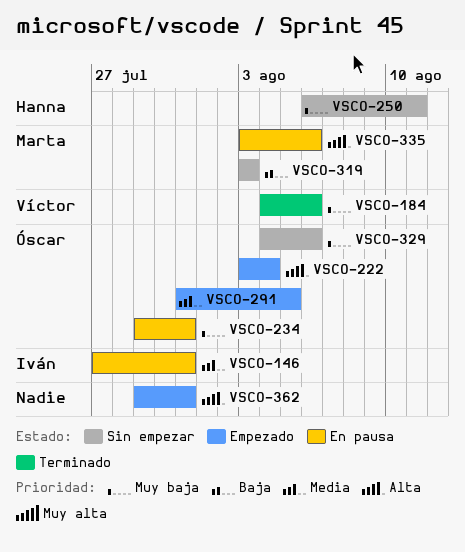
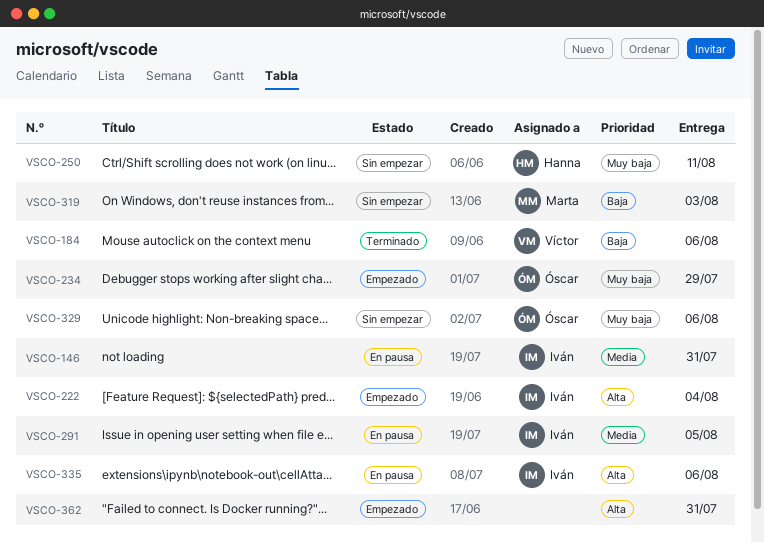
VSCO-184, priority: Muy baja -> Baja
VSCO-222, owner: Óscar -> Iván
VSCO-234, status: En pausa -> Empezado
VSCO-234, due: Jul 31 -> Jul 29
VSCO-291, status: Empezado -> En pausa
VSCO-291, owner: Óscar -> Iván
VSCO-335, owner: Marta -> Iván

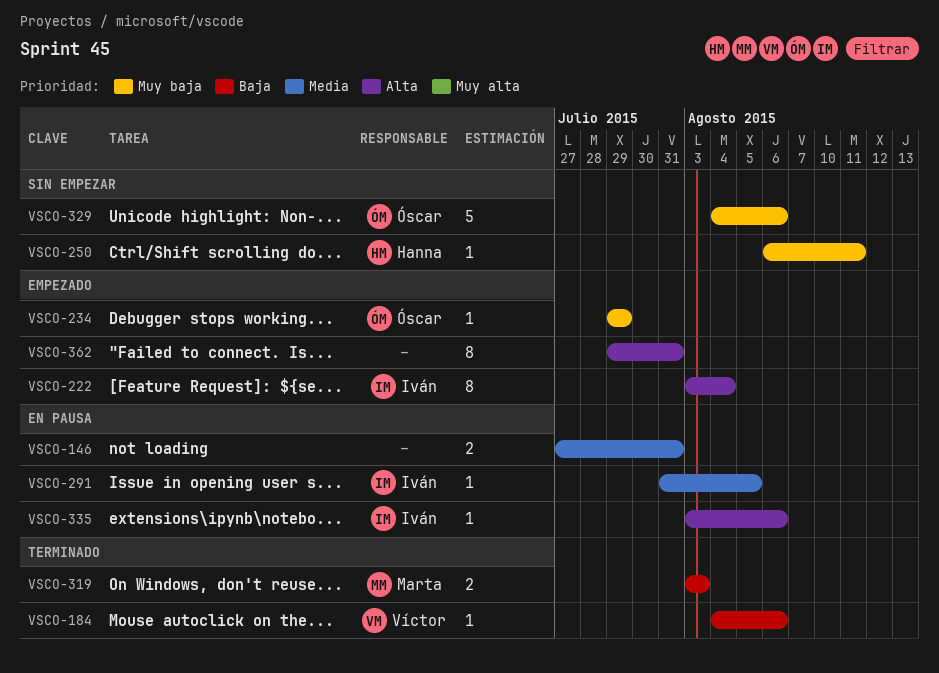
VSCO-146, owner: Iván -> none
VSCO-319, status: Sin empezar -> Terminado

